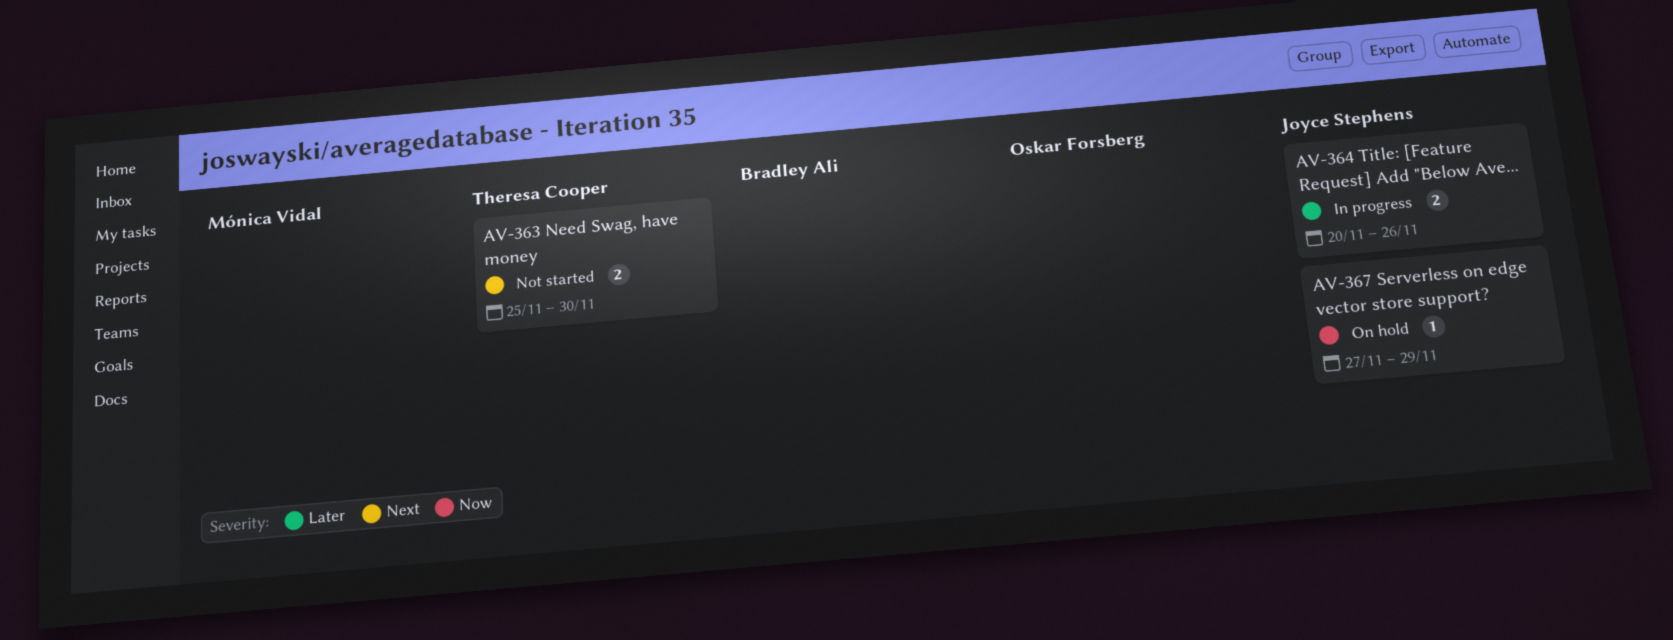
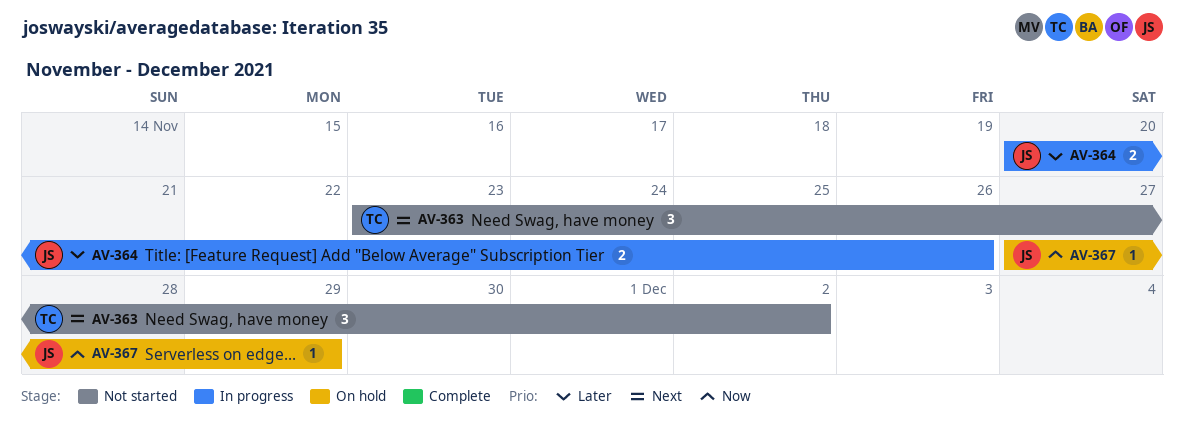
AV-363, estimate: 2 -> 3
AV-363, start: Nov 25 -> Nov 23
AV-363, due: Nov 30 -> Dec 2

